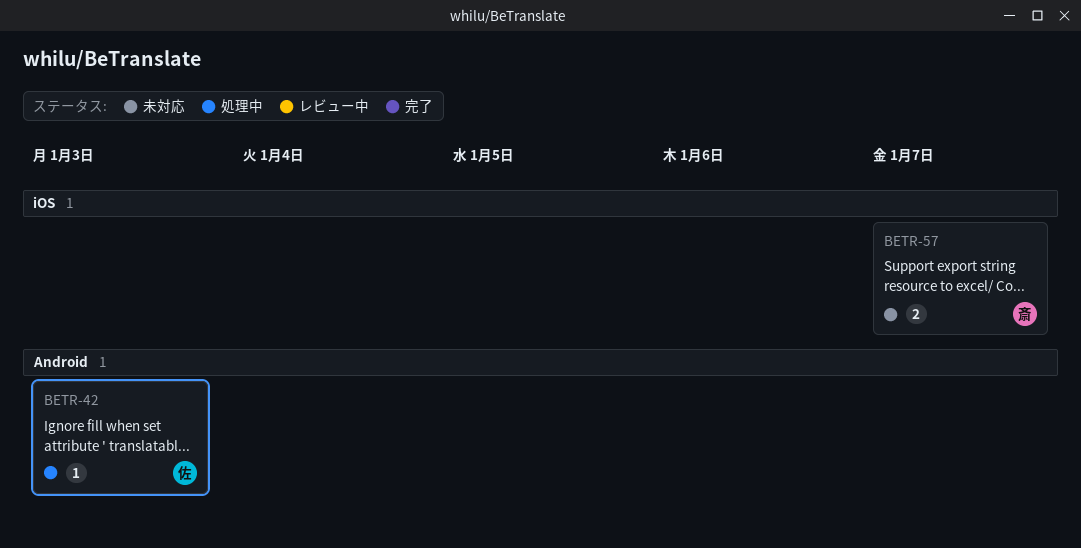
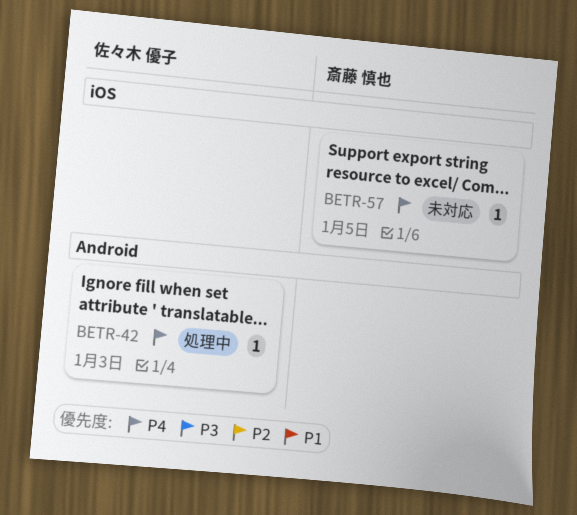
BETR-57, estimate: 2 -> 1
BETR-57, due: Jan 7 -> Jan 5

